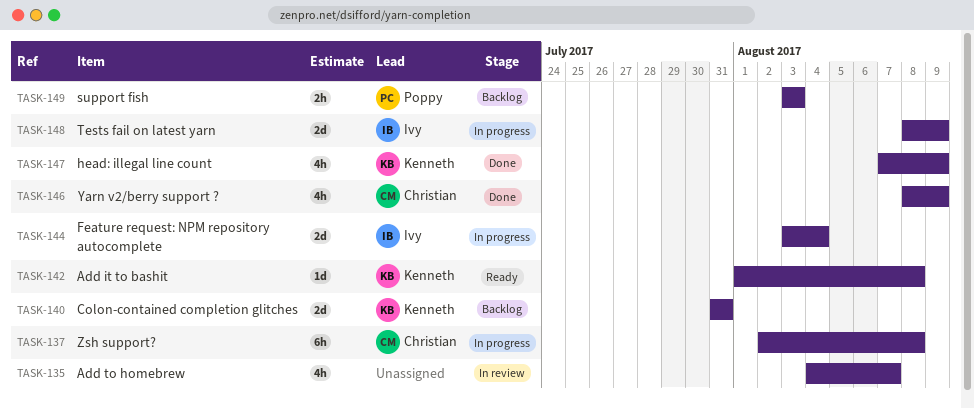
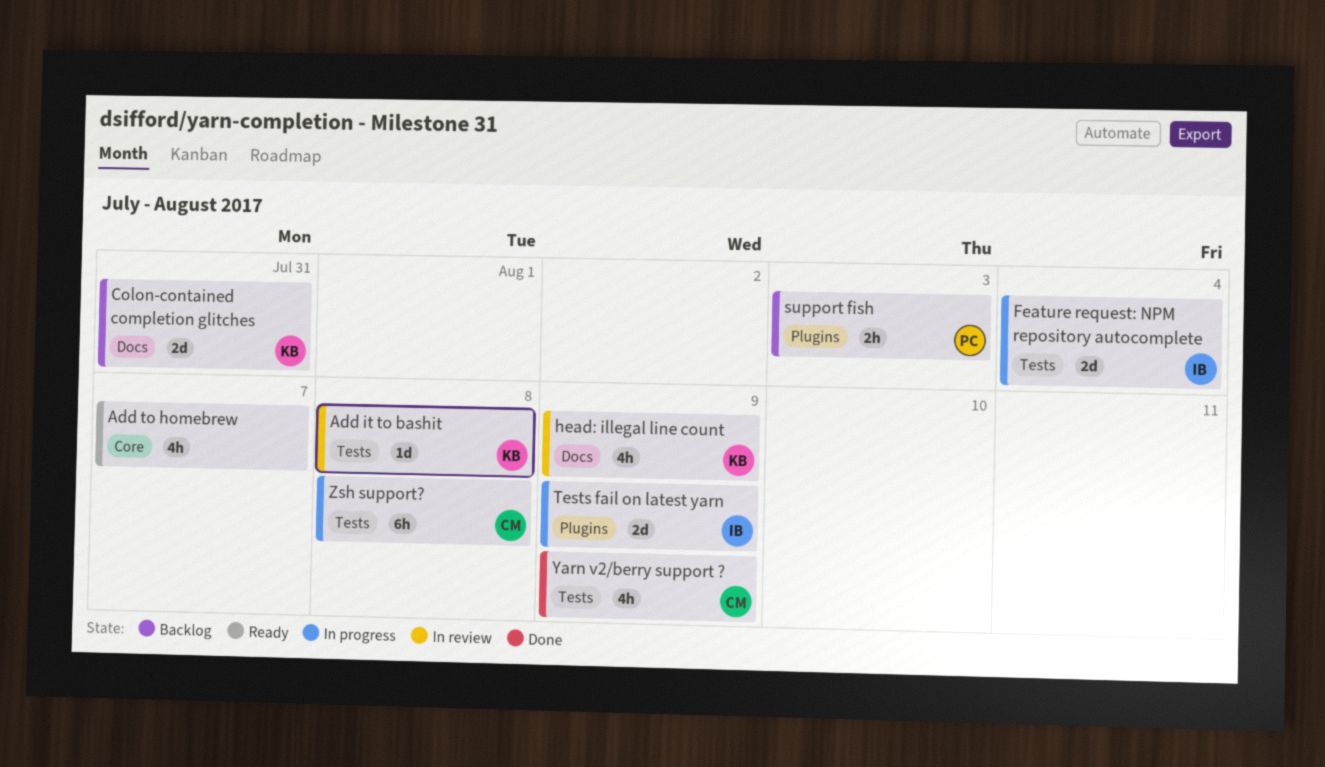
Add it to bashit, status: Ready -> In review
Add to homebrew, status: In review -> Ready
head: illegal line count, status: Done -> In review

